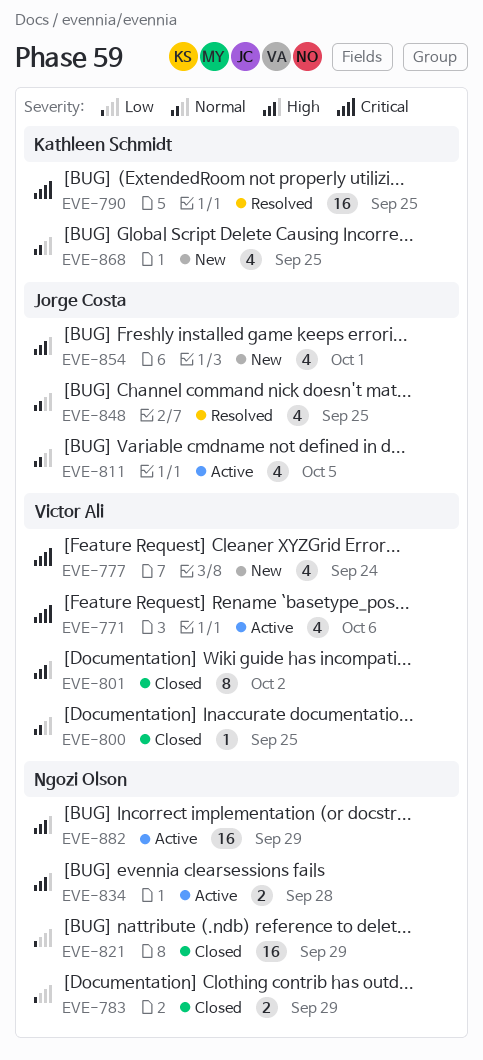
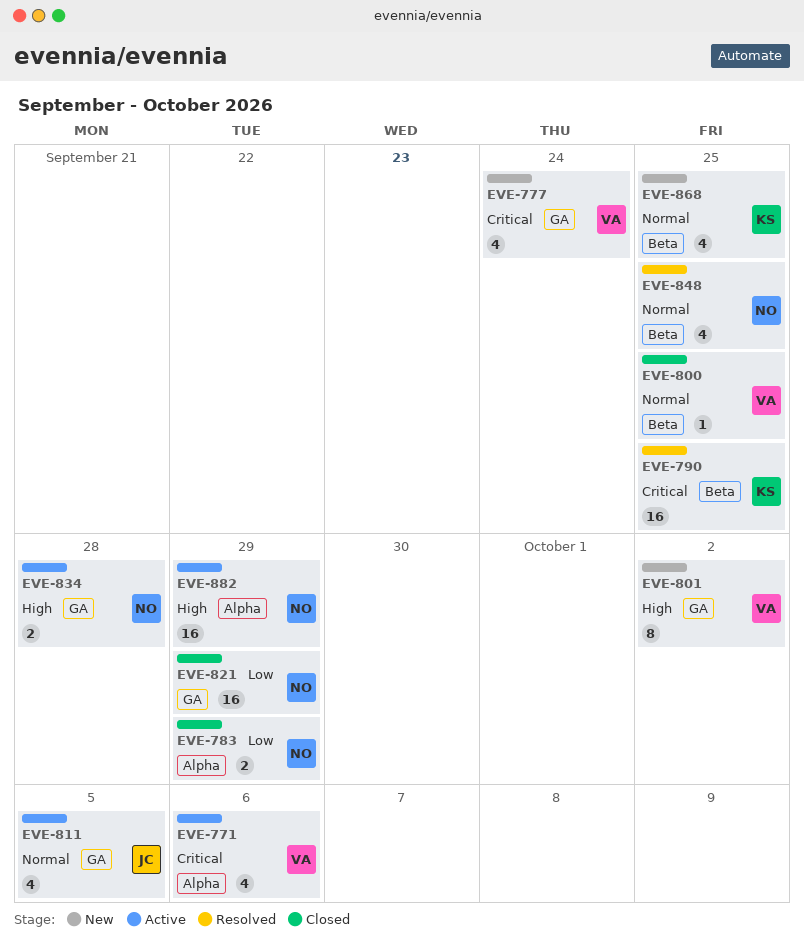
EVE-801, status: Closed -> New
EVE-848, owner: Jorge Costa -> Ngozi Olson
EVE-854: present -> none

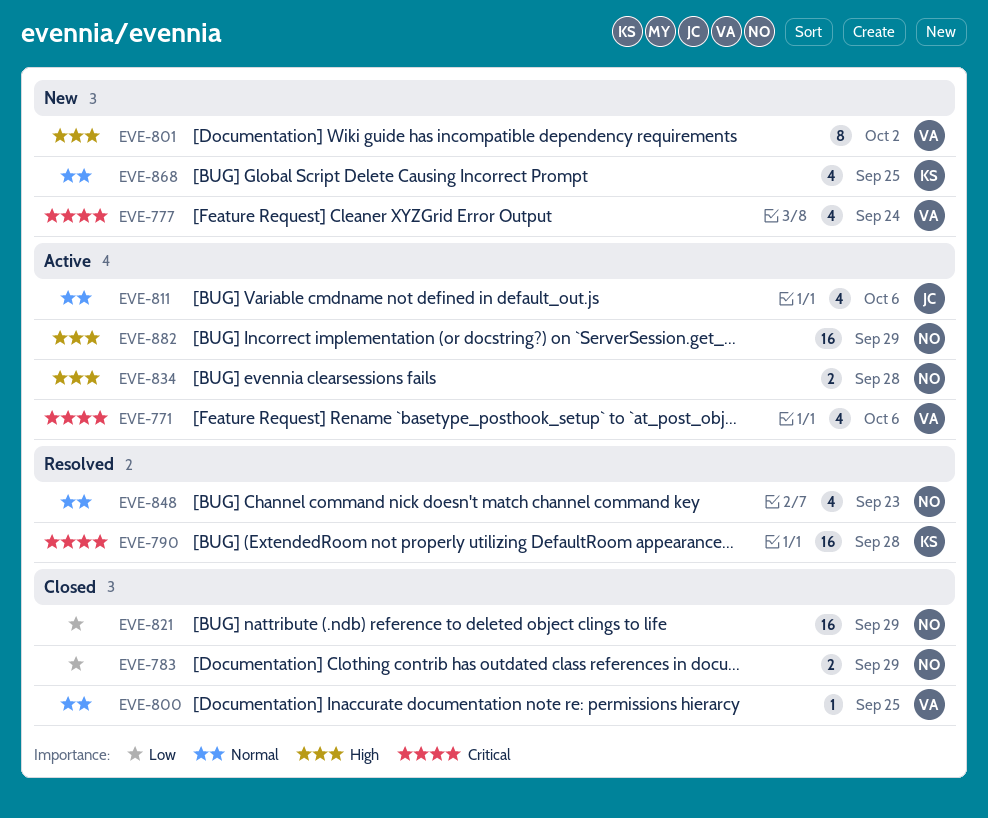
EVE-790, due: Sep 25 -> Sep 28
EVE-811, due: Oct 5 -> Oct 6
EVE-848, due: Sep 25 -> Sep 23

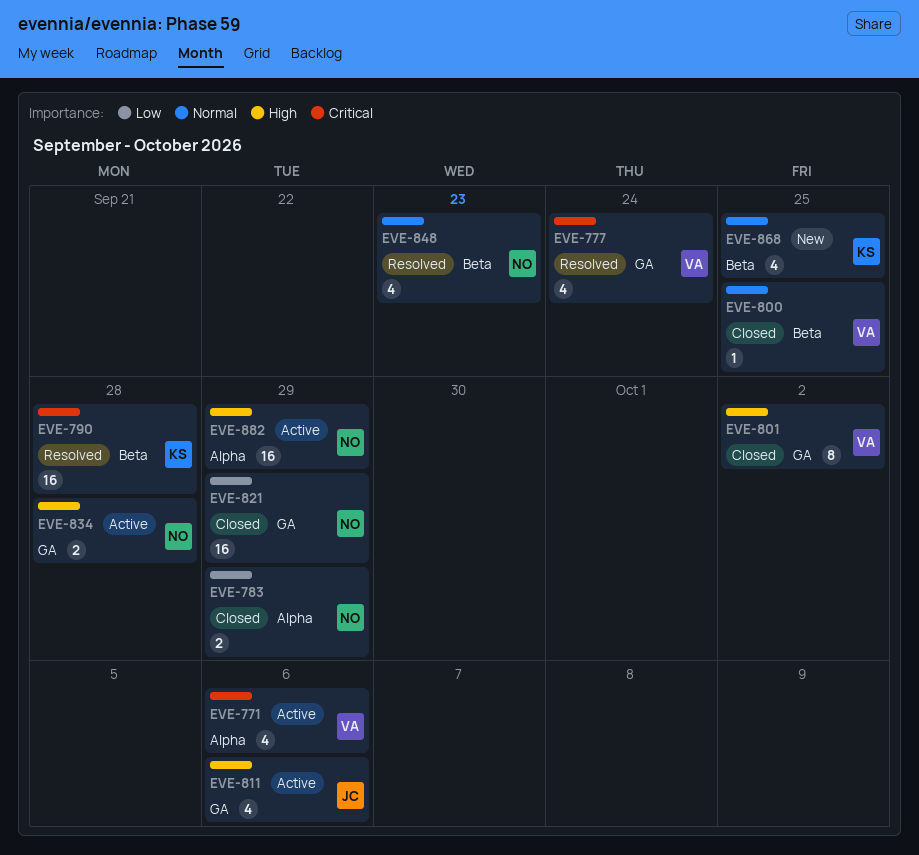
EVE-777, status: New -> Resolved
EVE-801, status: New -> Closed
EVE-811, priority: Normal -> High

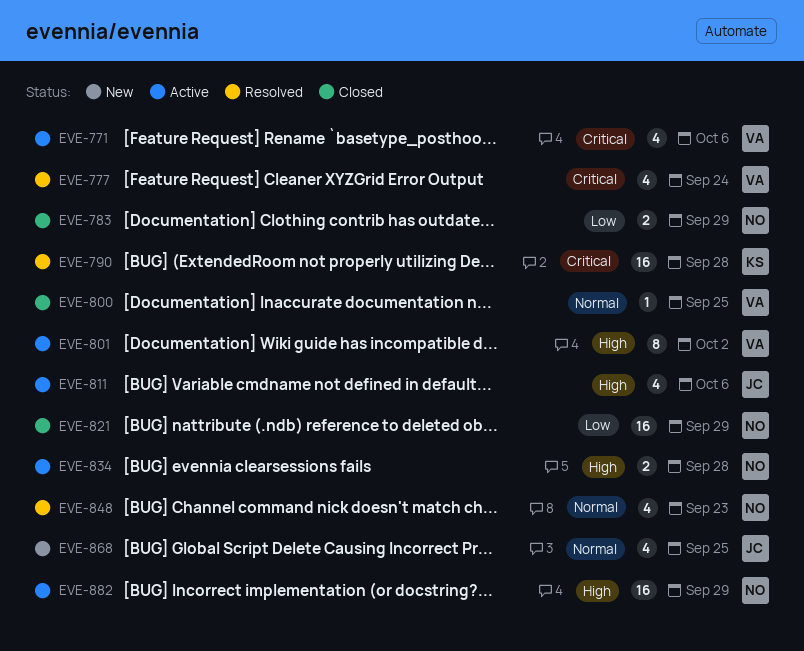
EVE-801, status: Closed -> Active
EVE-868, owner: KS -> JC

